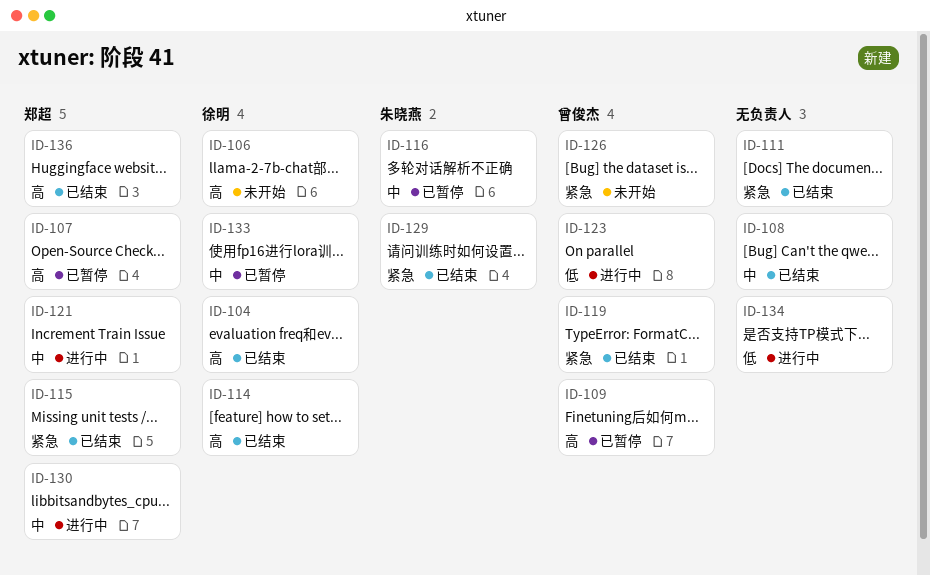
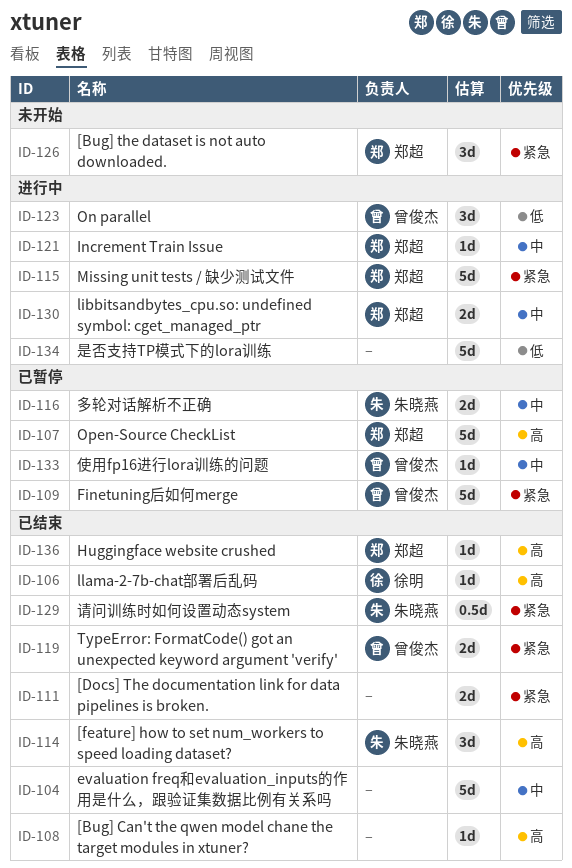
ID-104, owner: 徐明 -> none
ID-104, priority: 高 -> 中
ID-106, status: 未开始 -> 已结束
ID-108, priority: 中 -> 高
ID-109, priority: 高 -> 紧急
ID-114, owner: 徐明 -> 朱晓燕
ID-115, status: 已结束 -> 进行中
ID-126, owner: 曾俊杰 -> 郑超
ID-133, owner: 徐明 -> 曾俊杰

